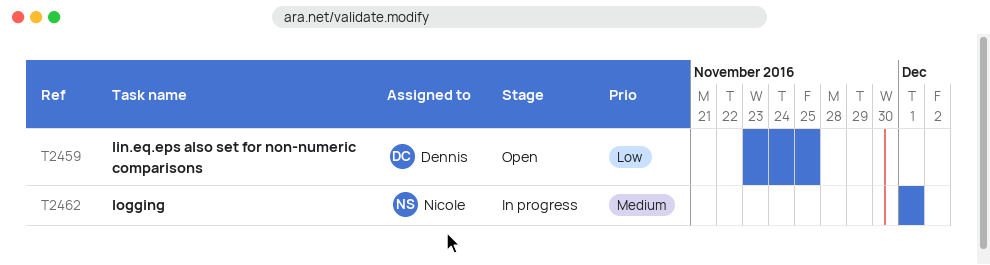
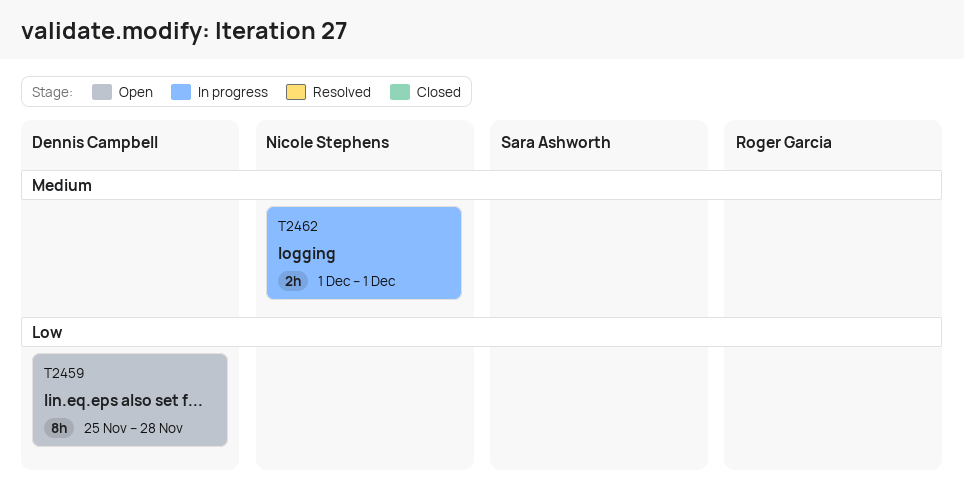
T2459, start: Nov 23 -> Nov 25
T2459, due: Nov 25 -> Nov 28

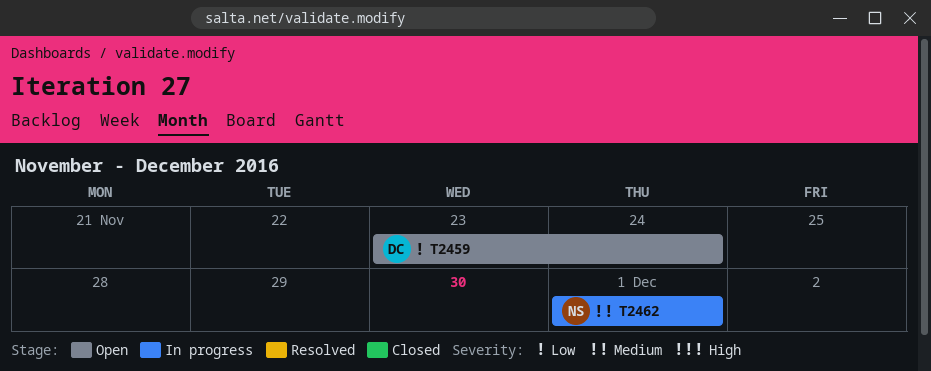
T2459, start: Nov 25 -> Nov 23
T2459, due: Nov 28 -> Nov 24

